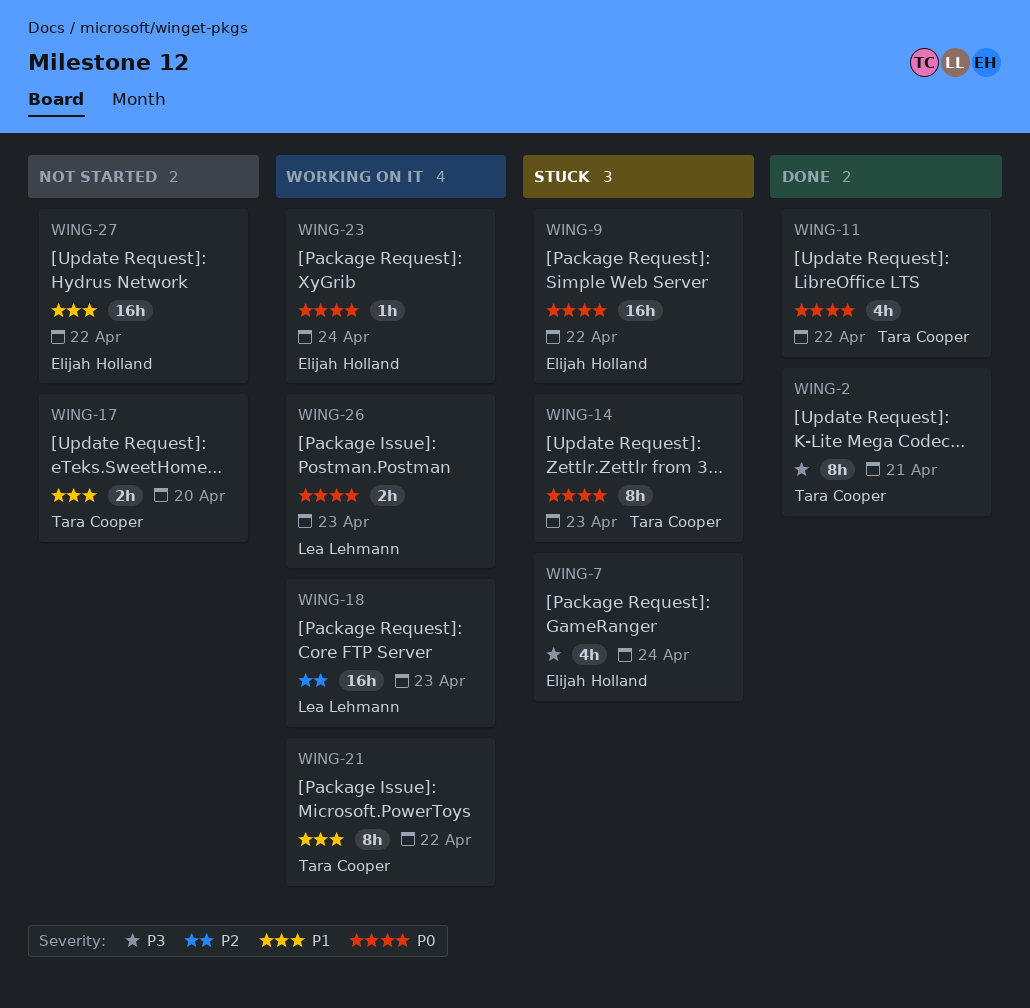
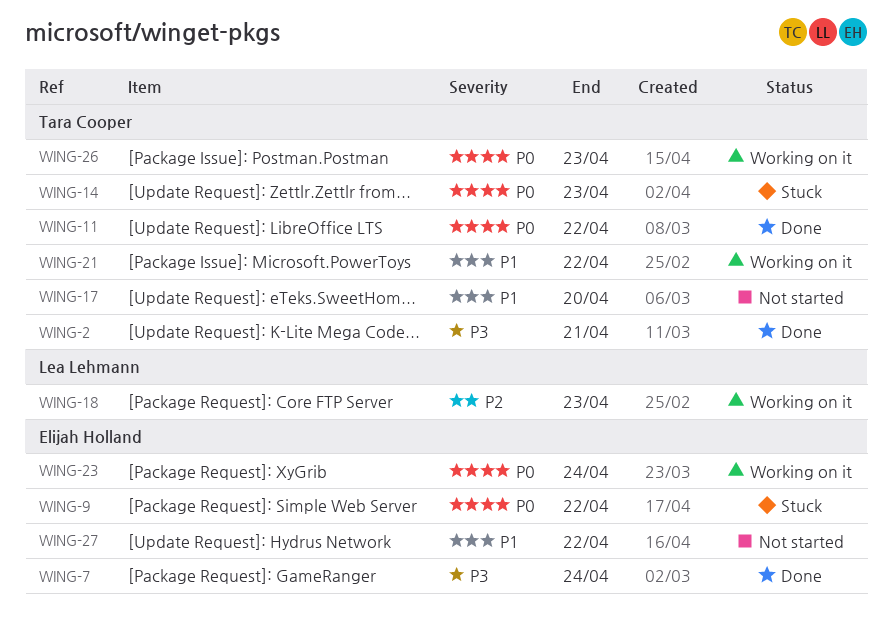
WING-7, status: Stuck -> Done
WING-26, owner: Lea Lehmann -> Tara Cooper

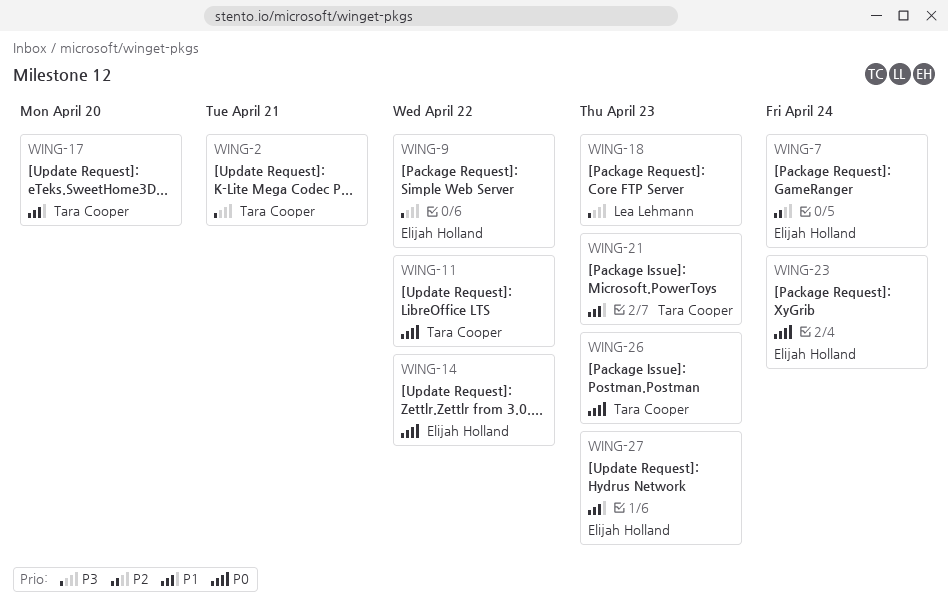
WING-7, priority: P3 -> P2
WING-9, priority: P0 -> P3
WING-14, owner: Tara Cooper -> Elijah Holland
WING-14, due: Apr 23 -> Apr 22
WING-18, priority: P2 -> P3
WING-21, due: Apr 22 -> Apr 23
WING-27, due: Apr 22 -> Apr 23

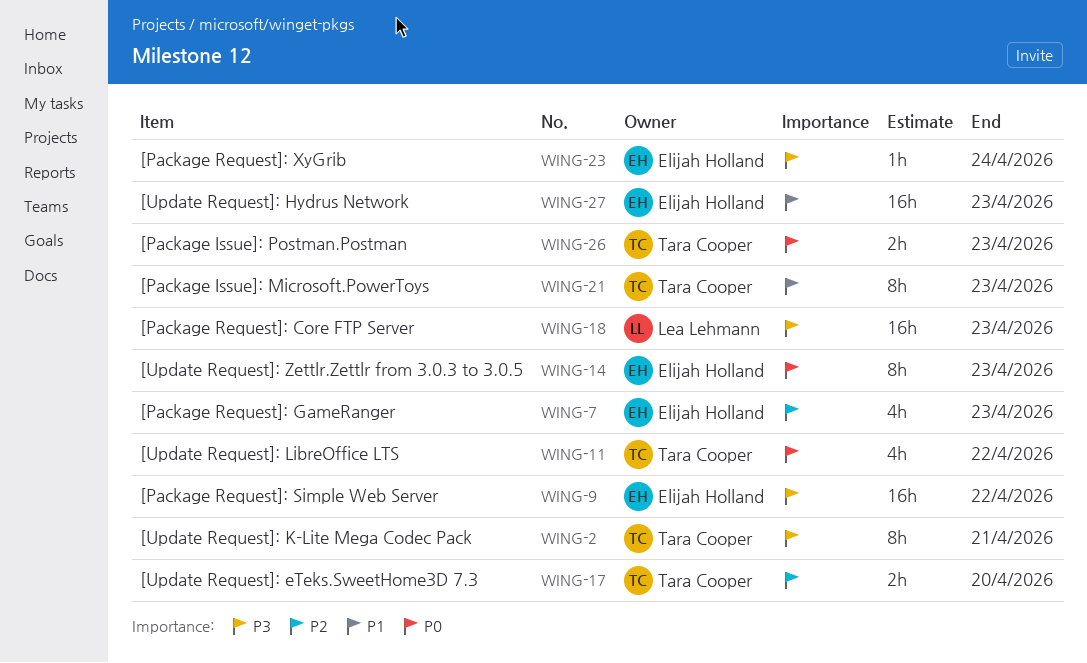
WING-7, due: Apr 24 -> Apr 23
WING-14, due: Apr 22 -> Apr 23
WING-17, priority: P1 -> P2
WING-23, priority: P0 -> P3

